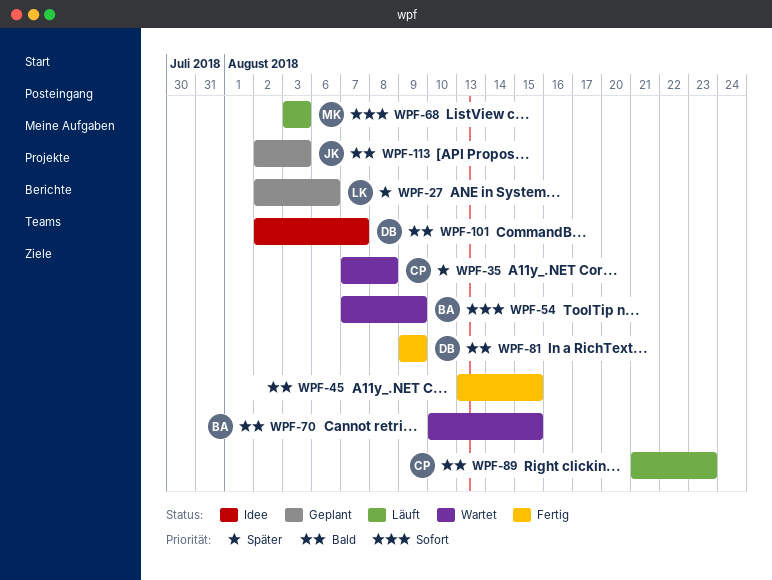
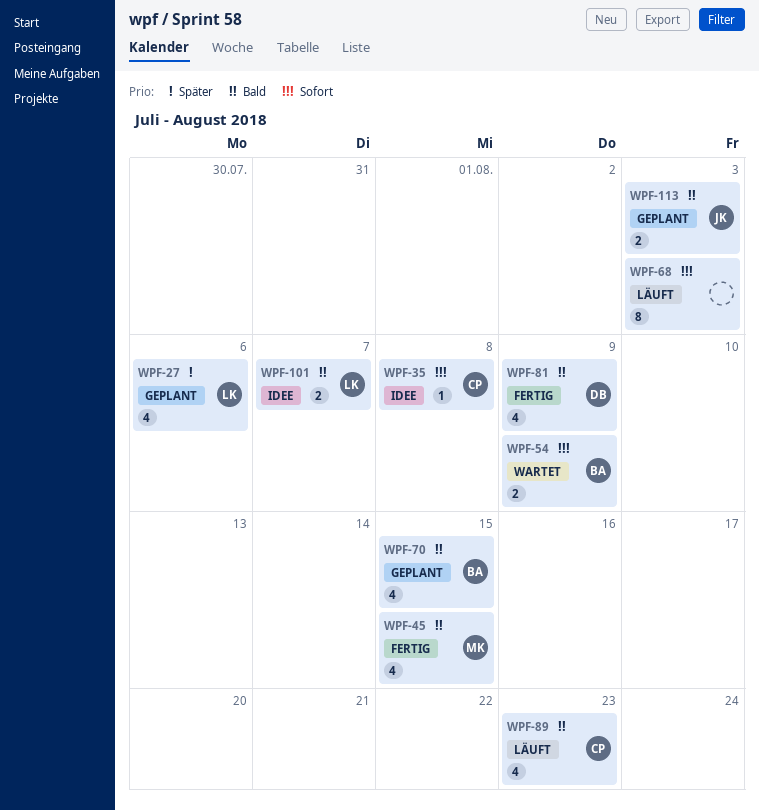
WPF-35, status: Wartet -> Idee
WPF-35, priority: Später -> Sofort
WPF-45, owner: none -> MK
WPF-68, owner: MK -> none
WPF-70, status: Wartet -> Geplant
WPF-101, owner: DB -> LK

